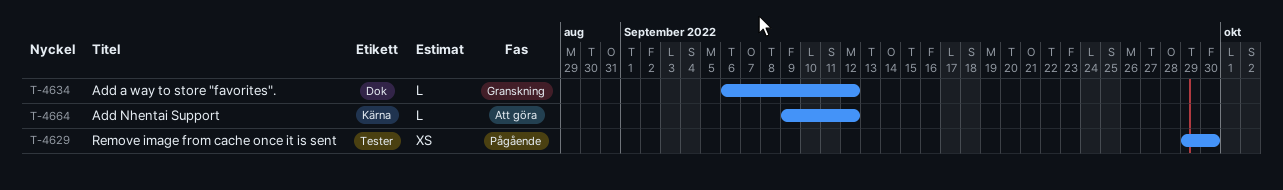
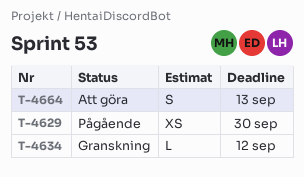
T-4664, estimate: L -> S
T-4664, due: Sep 12 -> Sep 13

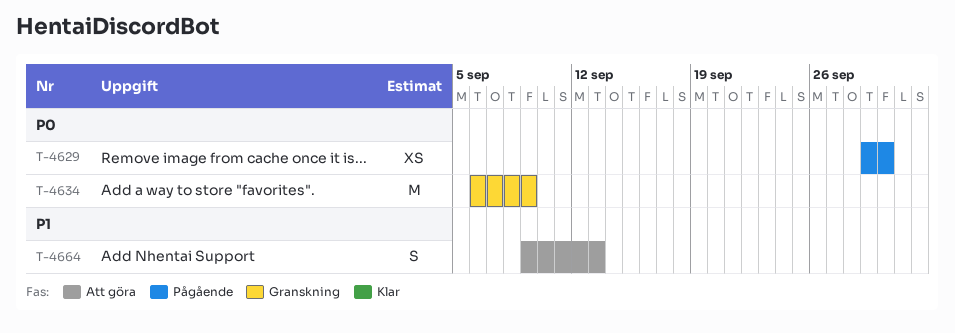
T-4634, estimate: L -> M
T-4634, due: Sep 12 -> Sep 9

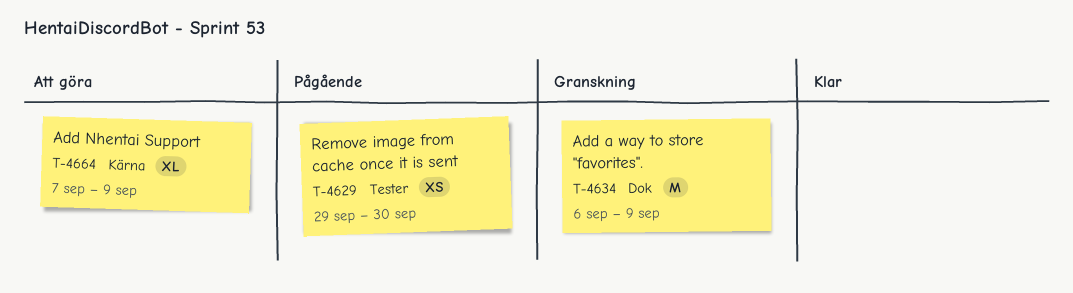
T-4664, estimate: S -> XL
T-4664, start: Sep 9 -> Sep 7
T-4664, due: Sep 13 -> Sep 9

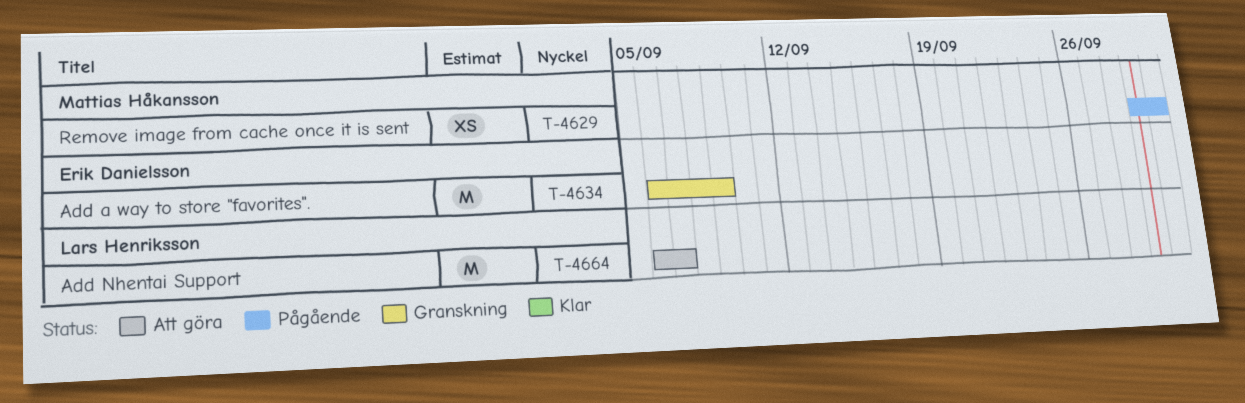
T-4664, estimate: XL -> M
T-4664, start: Sep 7 -> Sep 6
T-4664, due: Sep 9 -> Sep 7

